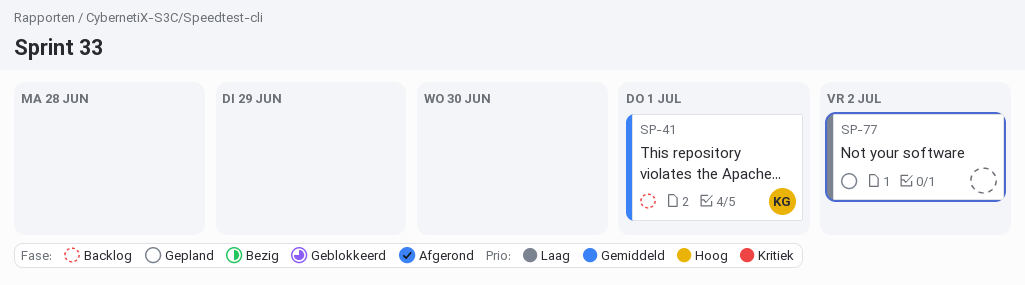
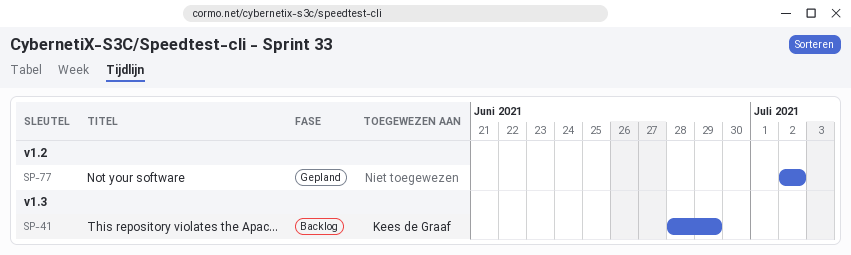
SP-41, due: Jul 1 -> Jun 29

